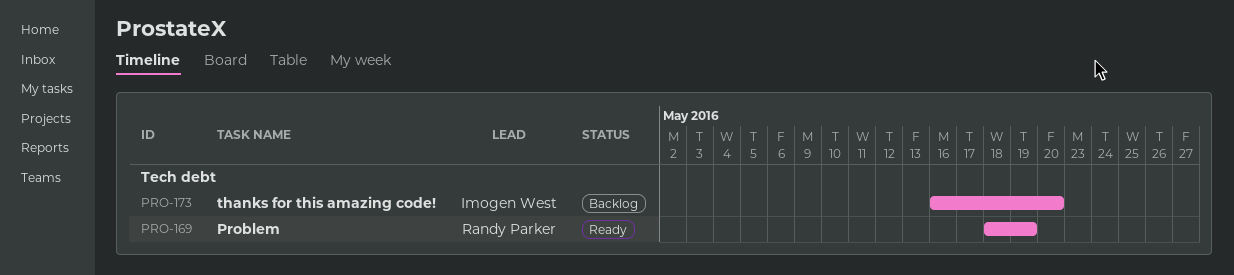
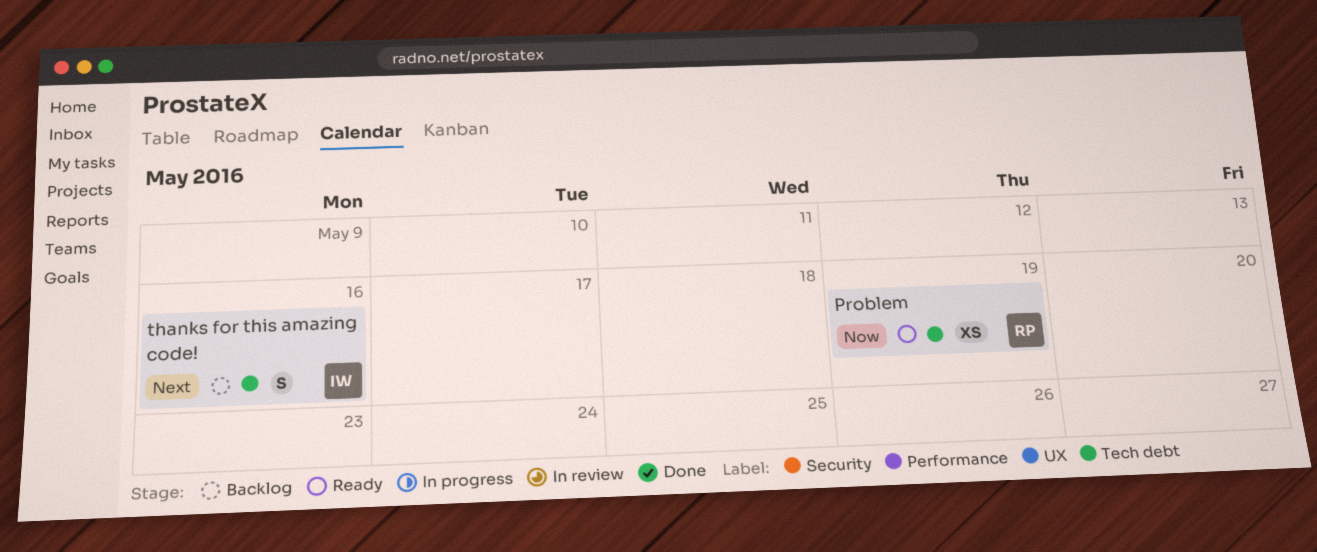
thanks for this amazing code!, due: May 20 -> May 16

